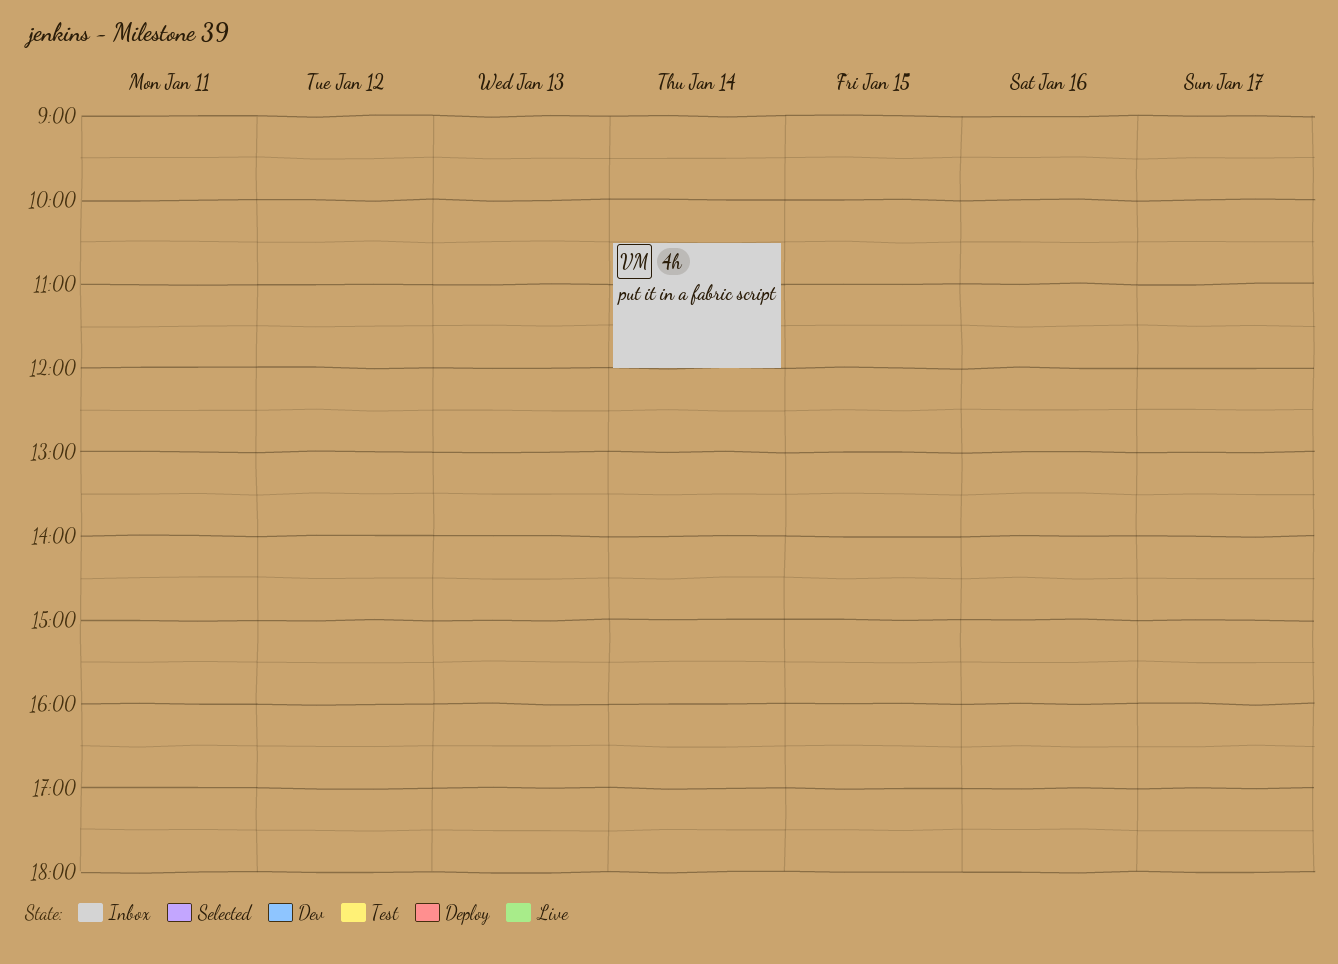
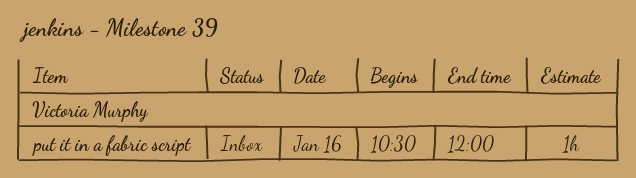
put it in a fabric script, estimate: 4h -> 1h
put it in a fabric script, day: Jan 14 -> Jan 16

